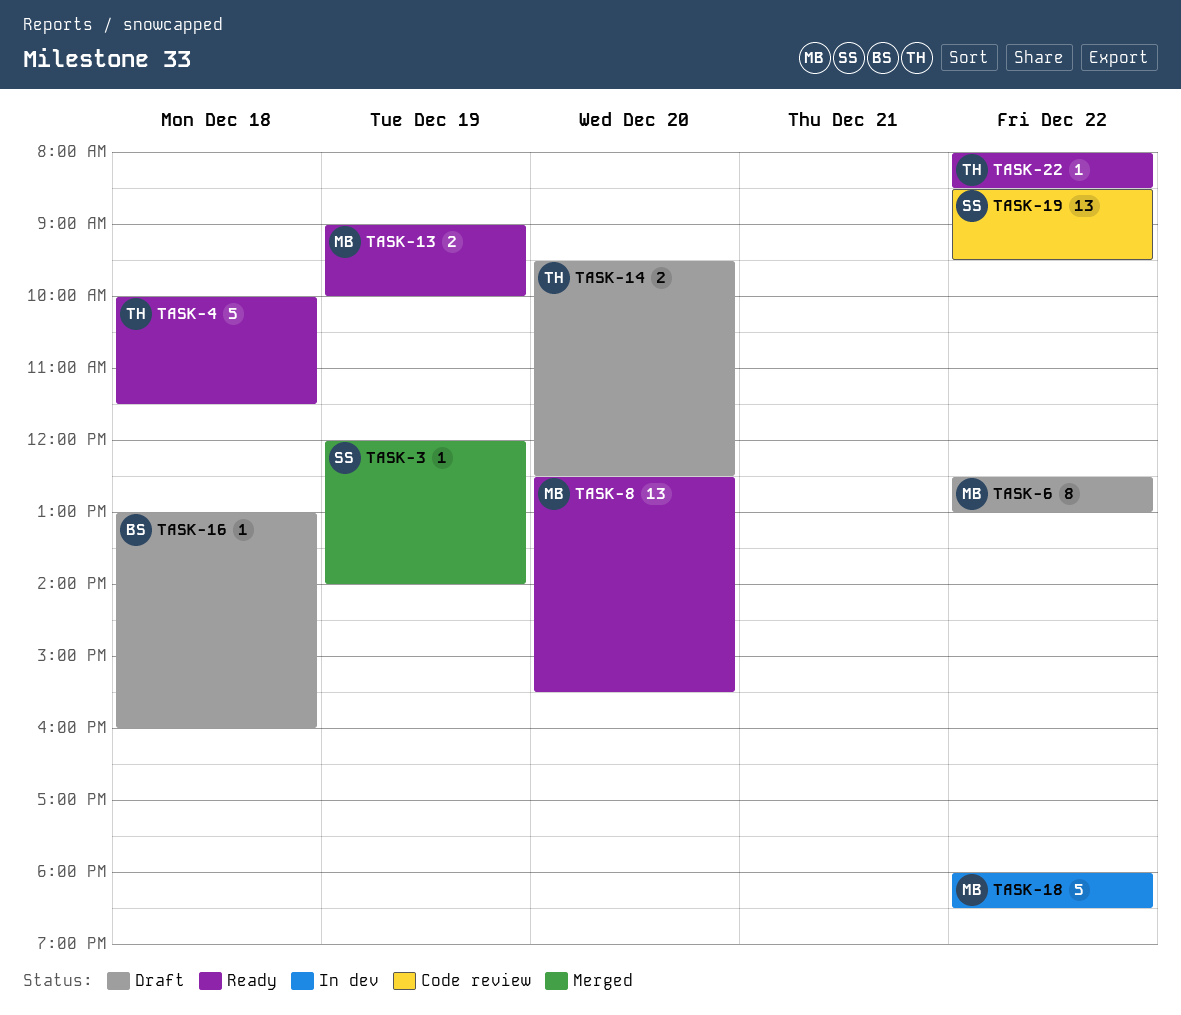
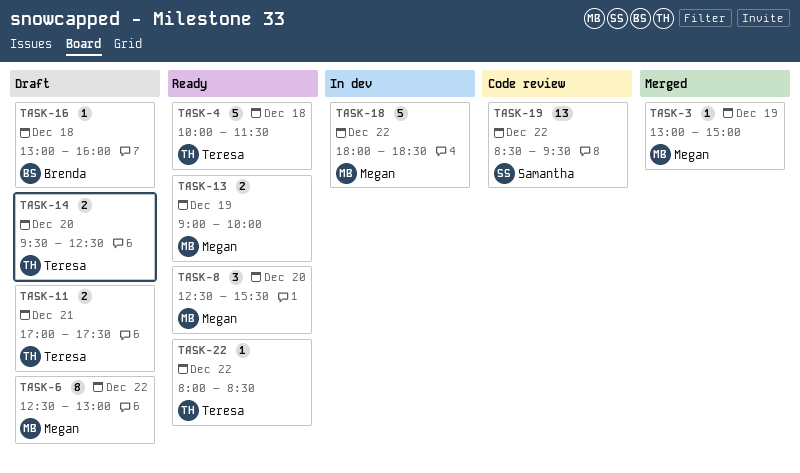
TASK-3, owner: Samantha -> Megan
TASK-3, begins: 12:00 -> 13:00
TASK-3, ends: 14:00 -> 15:00
TASK-8, estimate: 13 -> 3
TASK-11: none -> present

